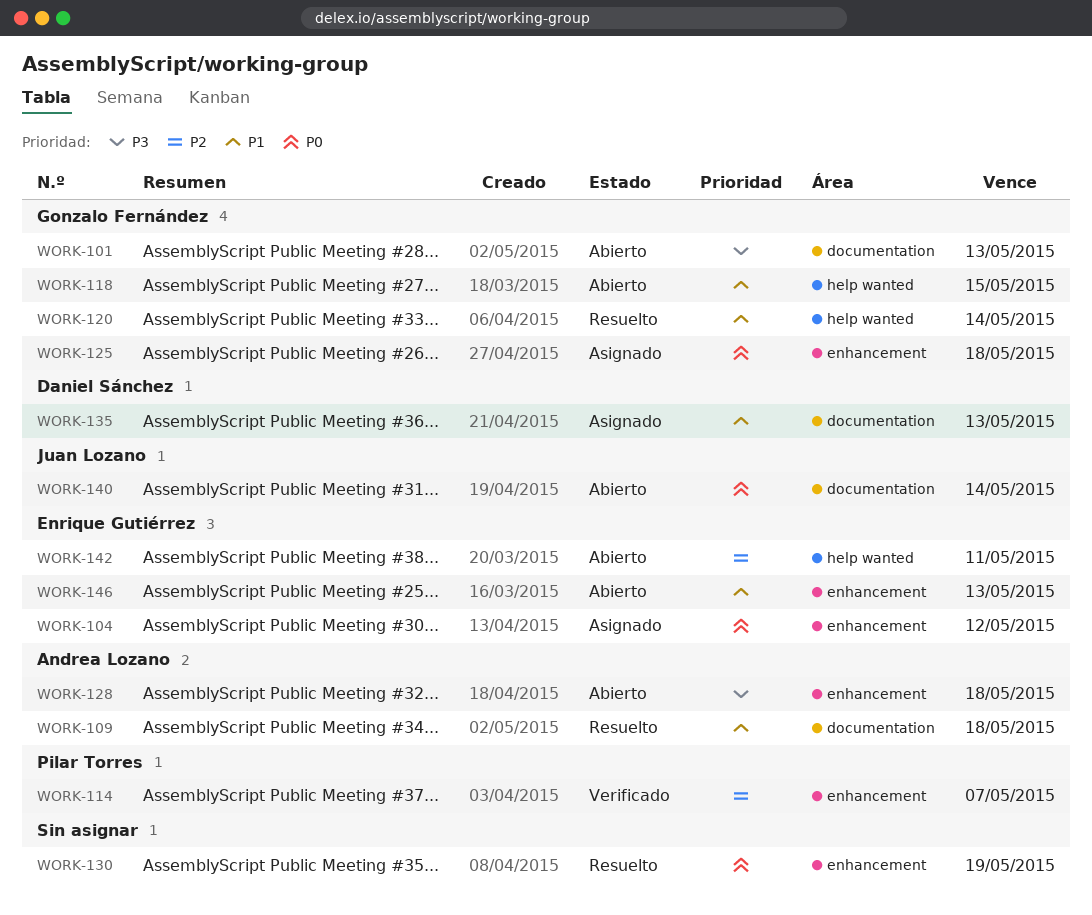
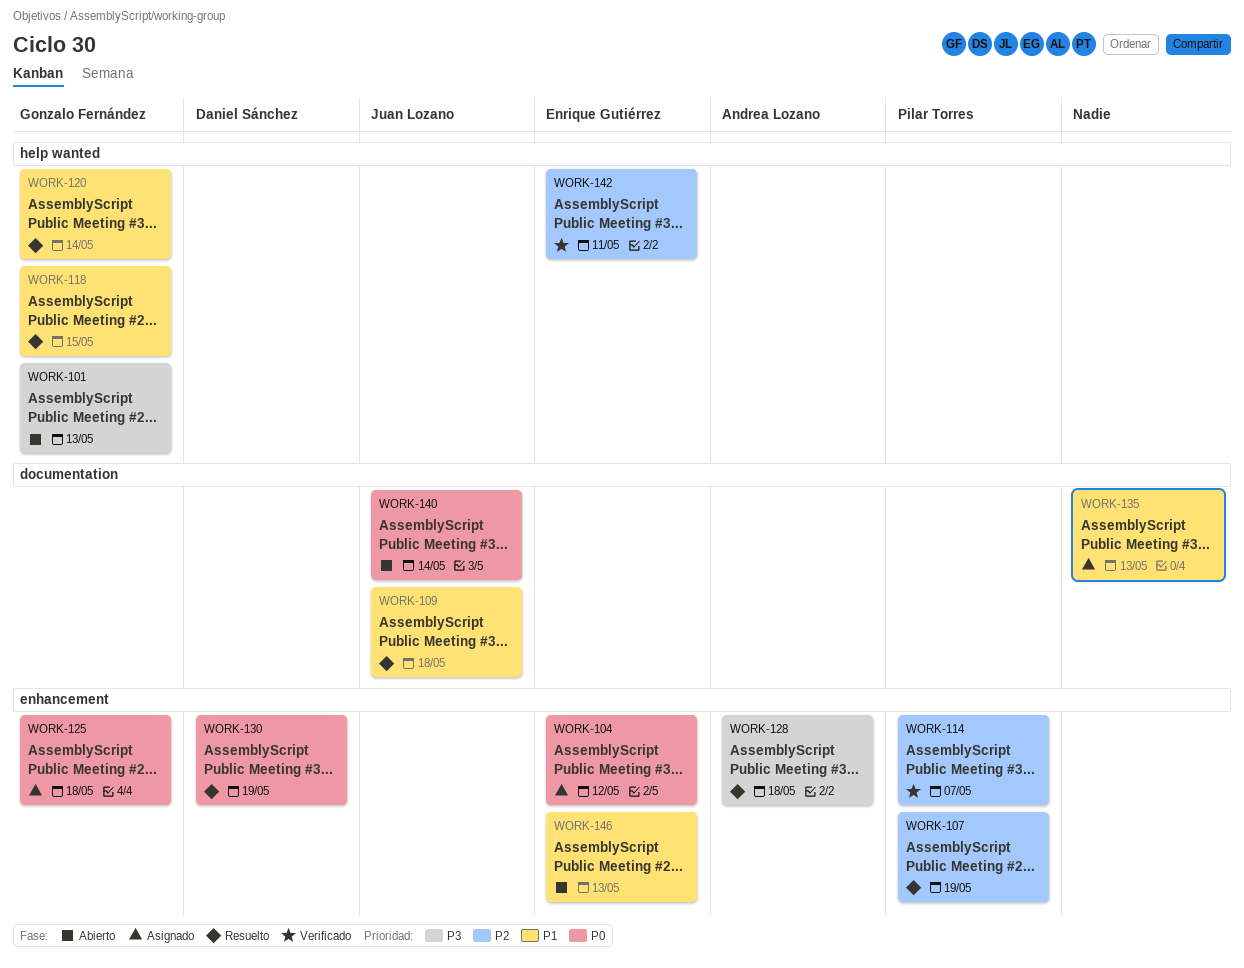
WORK-101, label: documentation -> help wanted
WORK-107: none -> present
WORK-109, owner: Andrea Lozano -> Juan Lozano
WORK-118, status: Abierto -> Resuelto
WORK-128, status: Abierto -> Resuelto
WORK-130, owner: none -> Daniel Sánchez
WORK-135, owner: Daniel Sánchez -> none
WORK-142, status: Abierto -> Verificado

